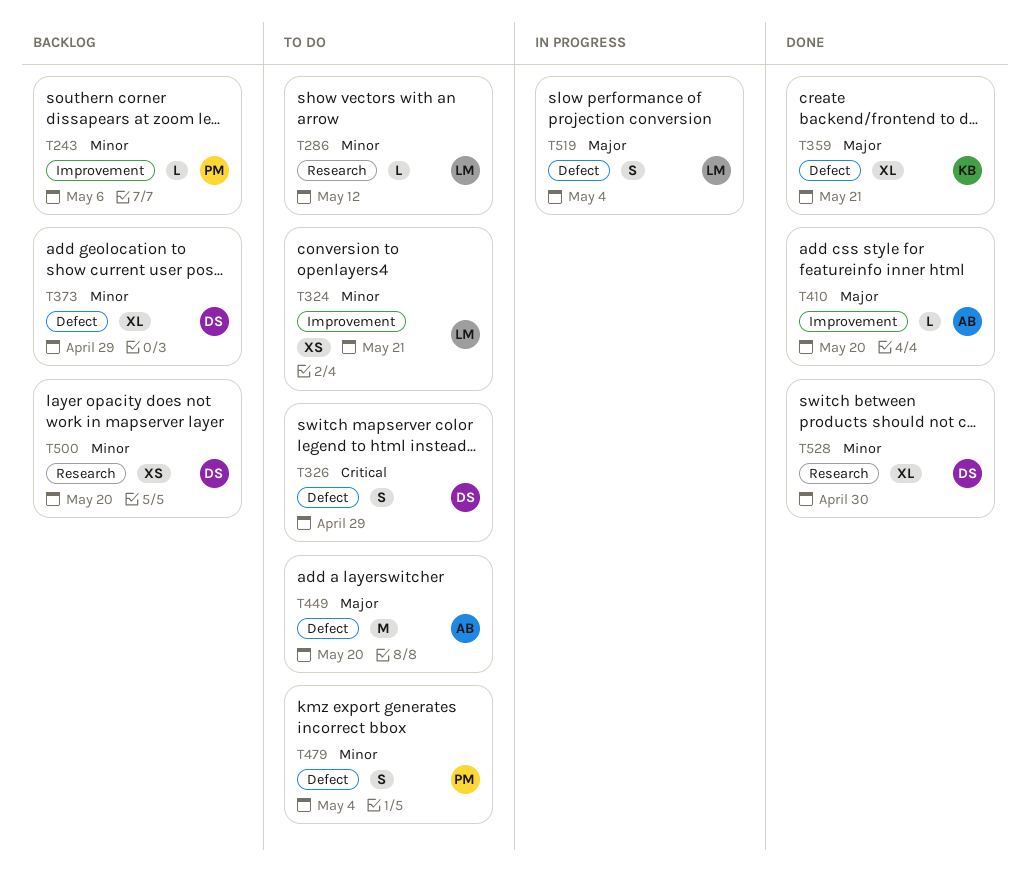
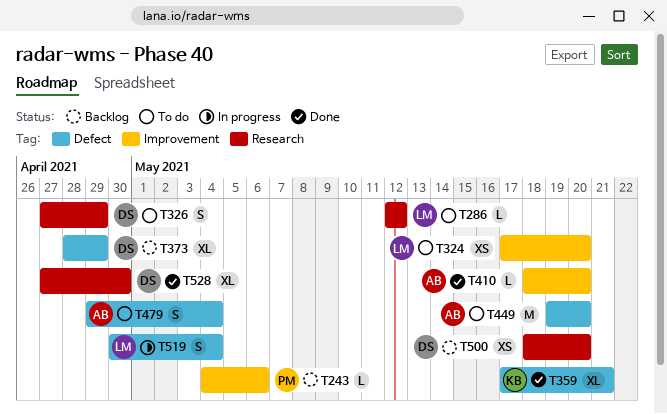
T324, due: May 21 -> May 20
T326, label: Defect -> Research
T479, owner: PM -> AB

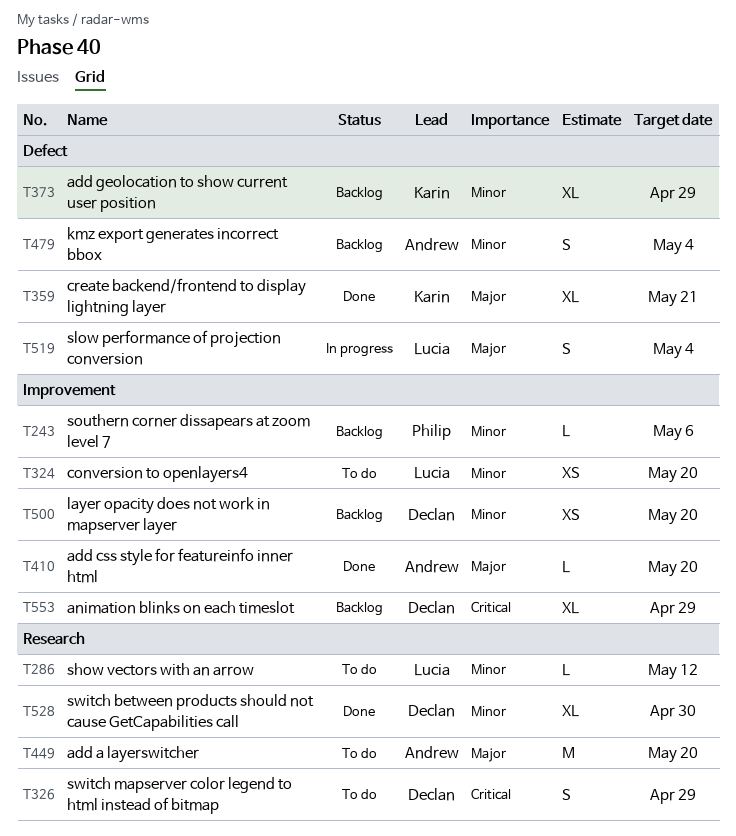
T373, owner: Declan -> Karin
T449, label: Defect -> Research
T479, status: To do -> Backlog
T500, label: Research -> Improvement
T553: none -> present

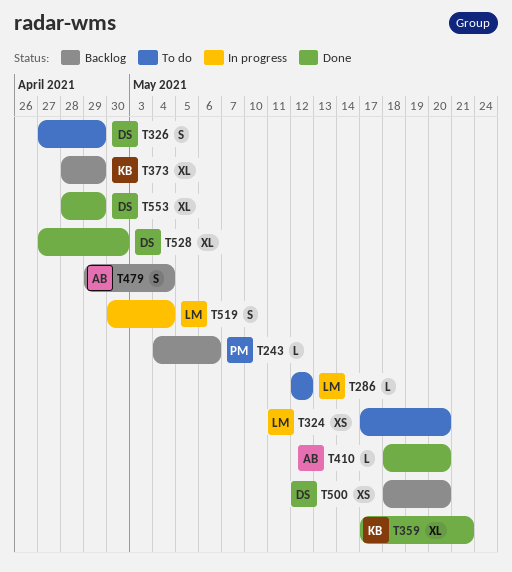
T449: present -> none
T553, status: Backlog -> Done

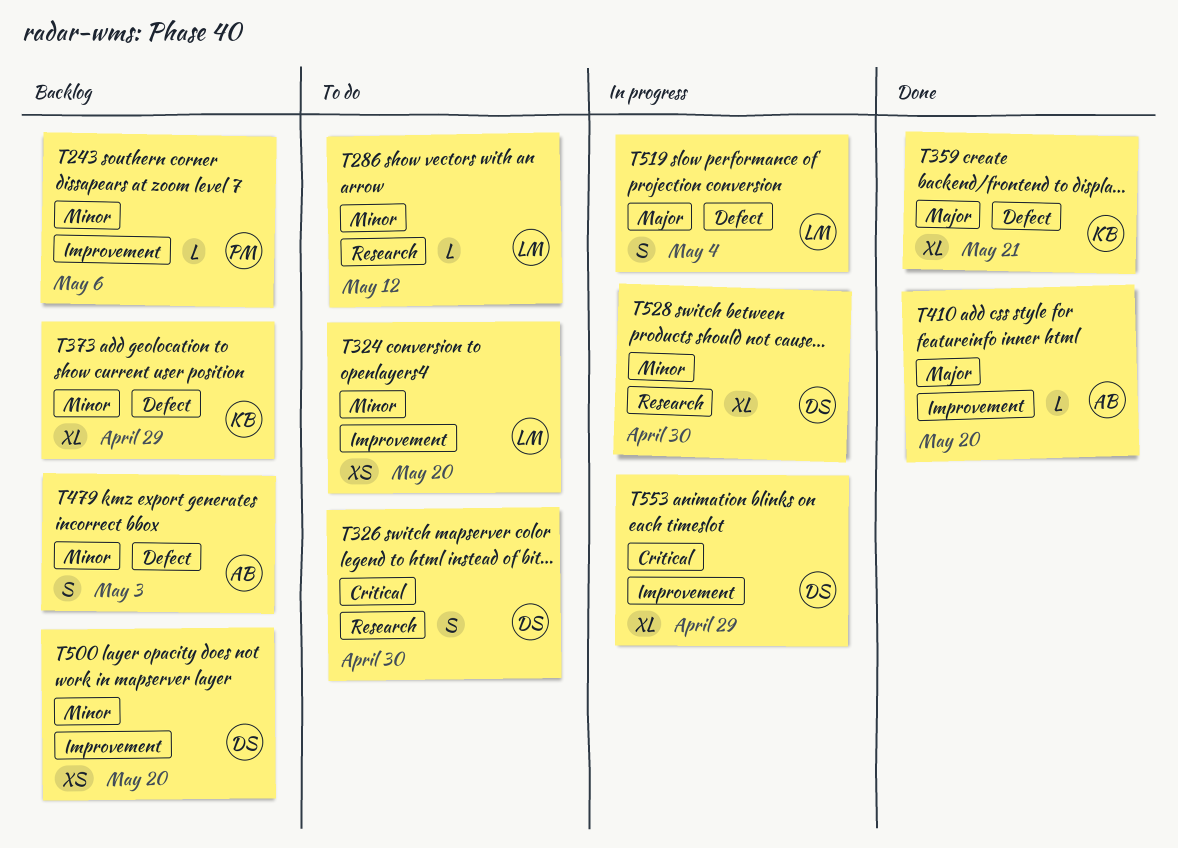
T326, due: Apr 29 -> Apr 30
T479, due: May 4 -> May 3
T528, status: Done -> In progress
T553, status: Done -> In progress

